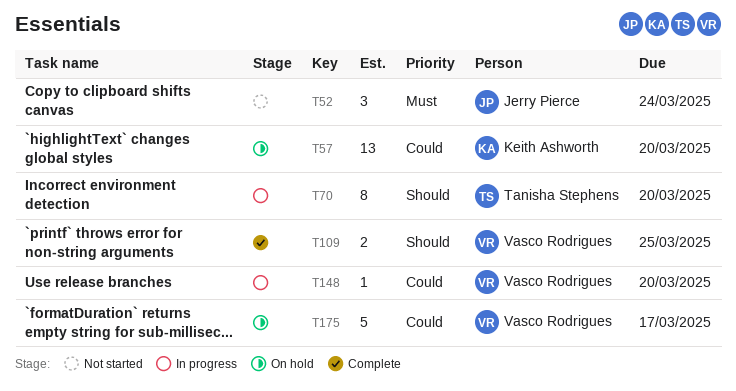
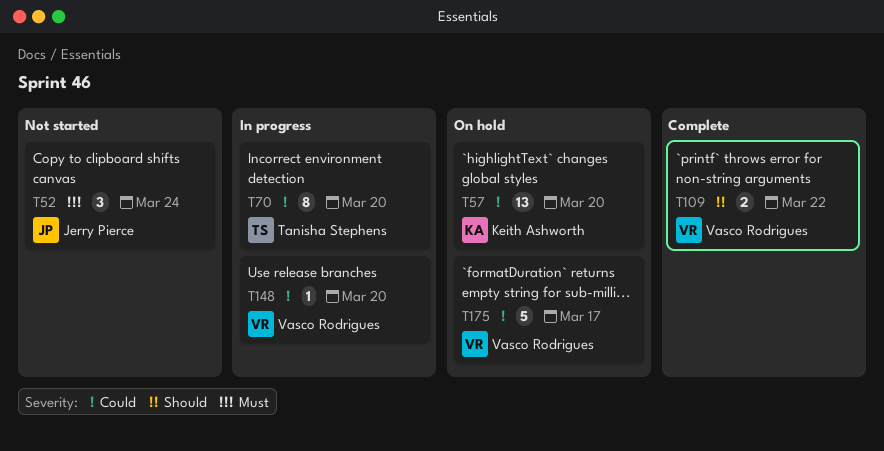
T70, priority: Should -> Could
T109, due: Mar 25 -> Mar 22

